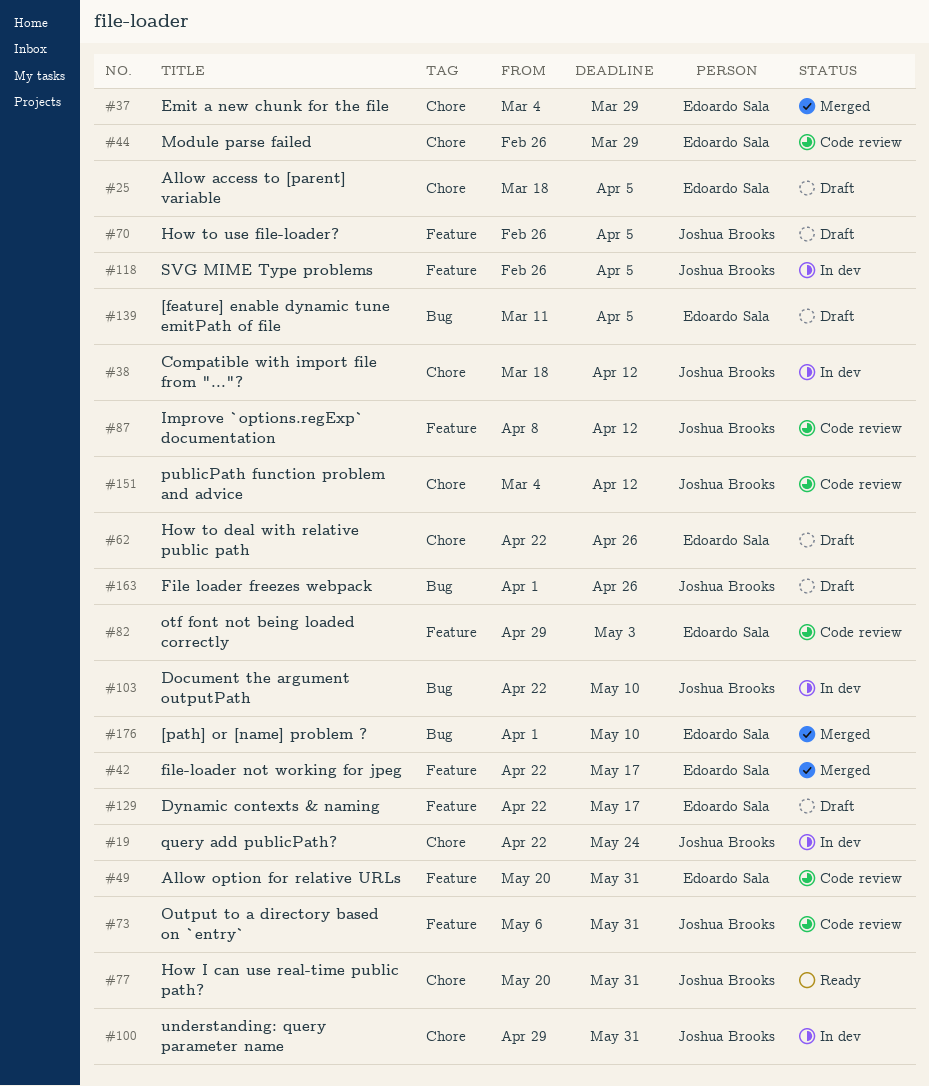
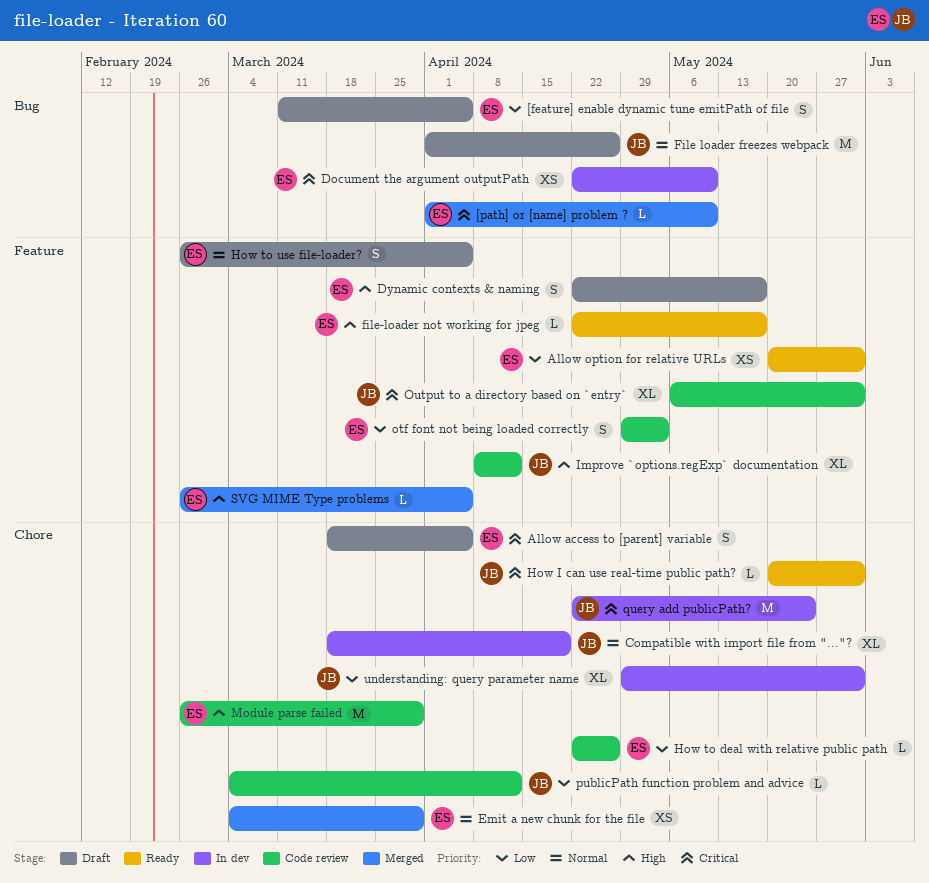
Allow option for relative URLs, status: Code review -> Ready
Compatible with import file from "..."?, due: Apr 12 -> Apr 19
Document the argument outputPath, owner: Joshua Brooks -> Edoardo Sala
file-loader not working for jpeg, status: Merged -> Ready
How to deal with relative public path, status: Draft -> Code review
How to use file-loader?, owner: Joshua Brooks -> Edoardo Sala
SVG MIME Type problems, status: In dev -> Merged
SVG MIME Type problems, owner: Joshua Brooks -> Edoardo Sala

